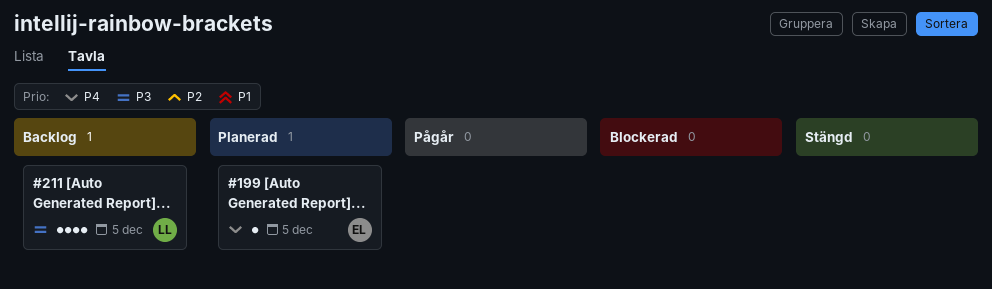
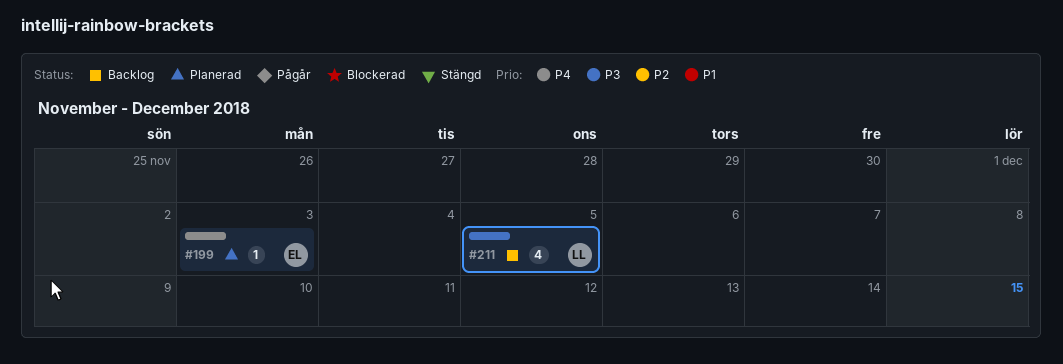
#199, due: Dec 5 -> Dec 3

